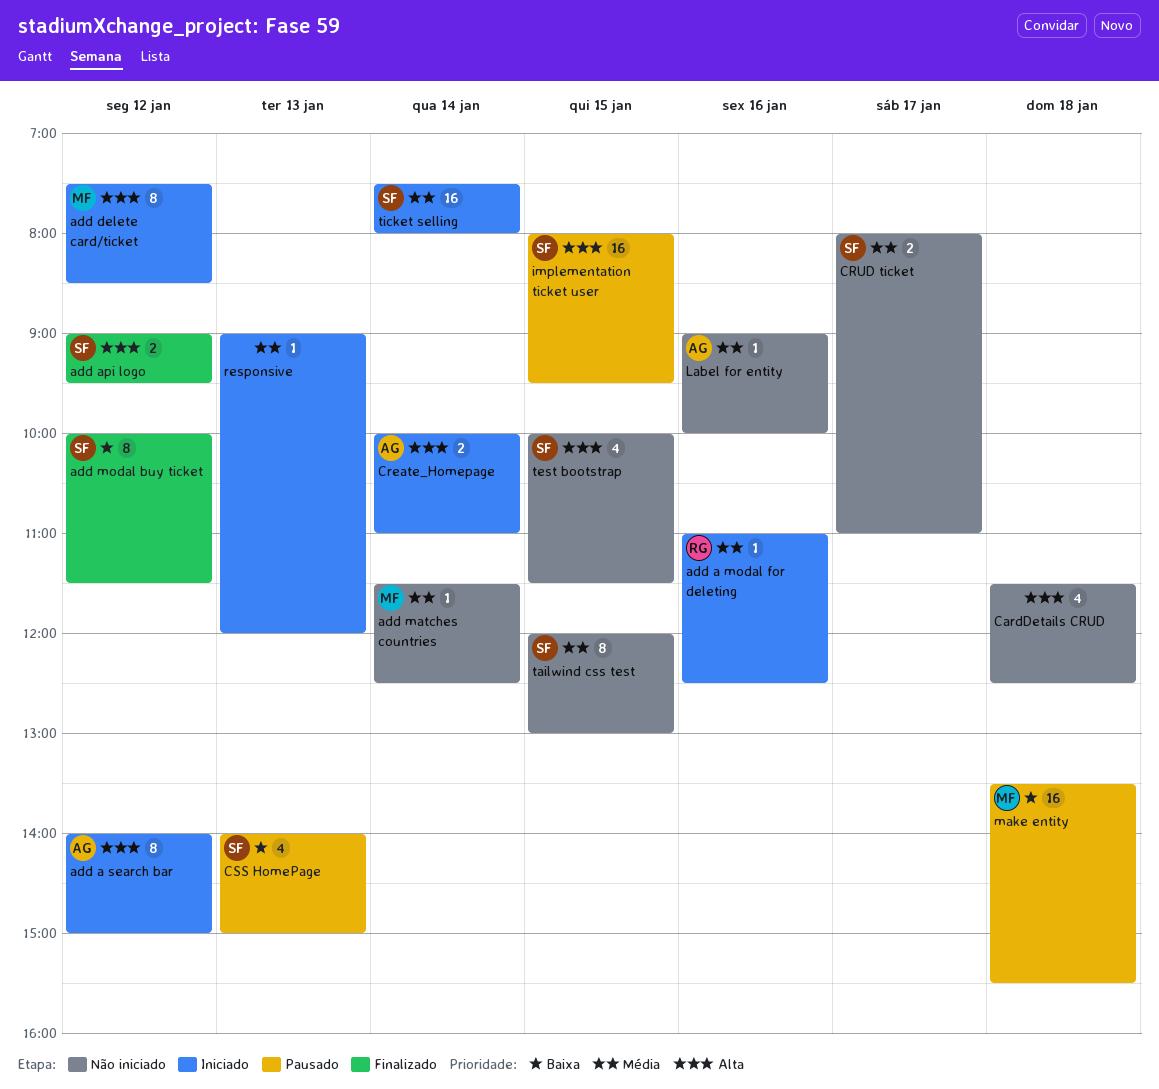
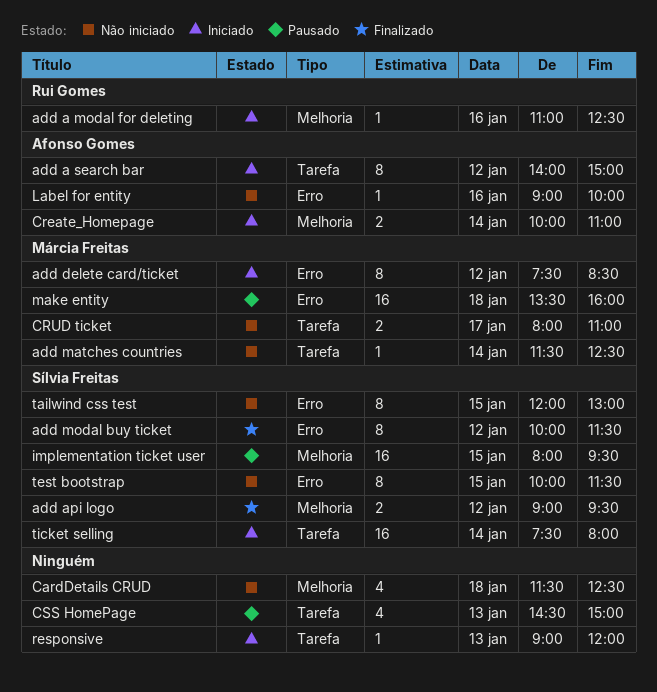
CRUD ticket, owner: Sílvia Freitas -> Márcia Freitas
CSS HomePage, owner: Sílvia Freitas -> none
CSS HomePage, begins: 14:00 -> 14:30
make entity, ends: 15:30 -> 16:00
test bootstrap, estimate: 4 -> 8

